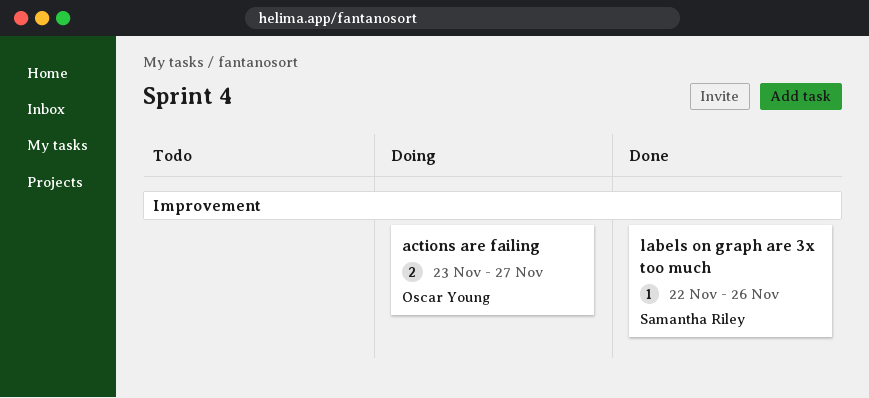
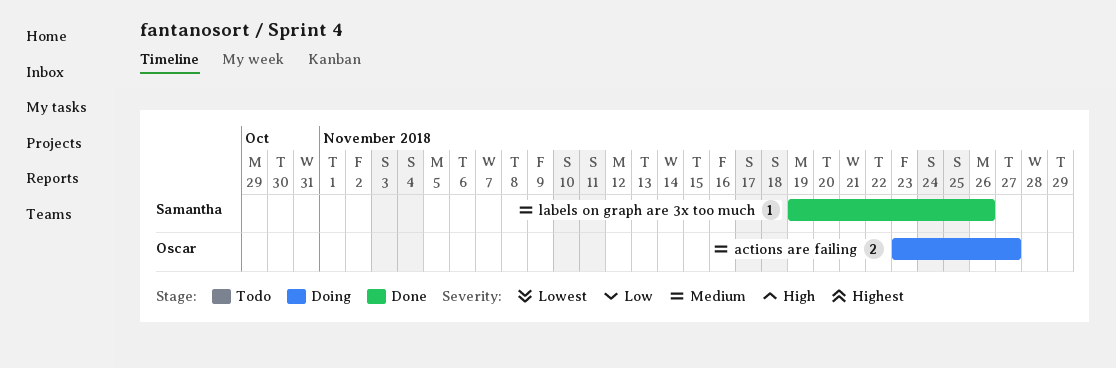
labels on graph are 3x too much, start: Nov 22 -> Nov 19

